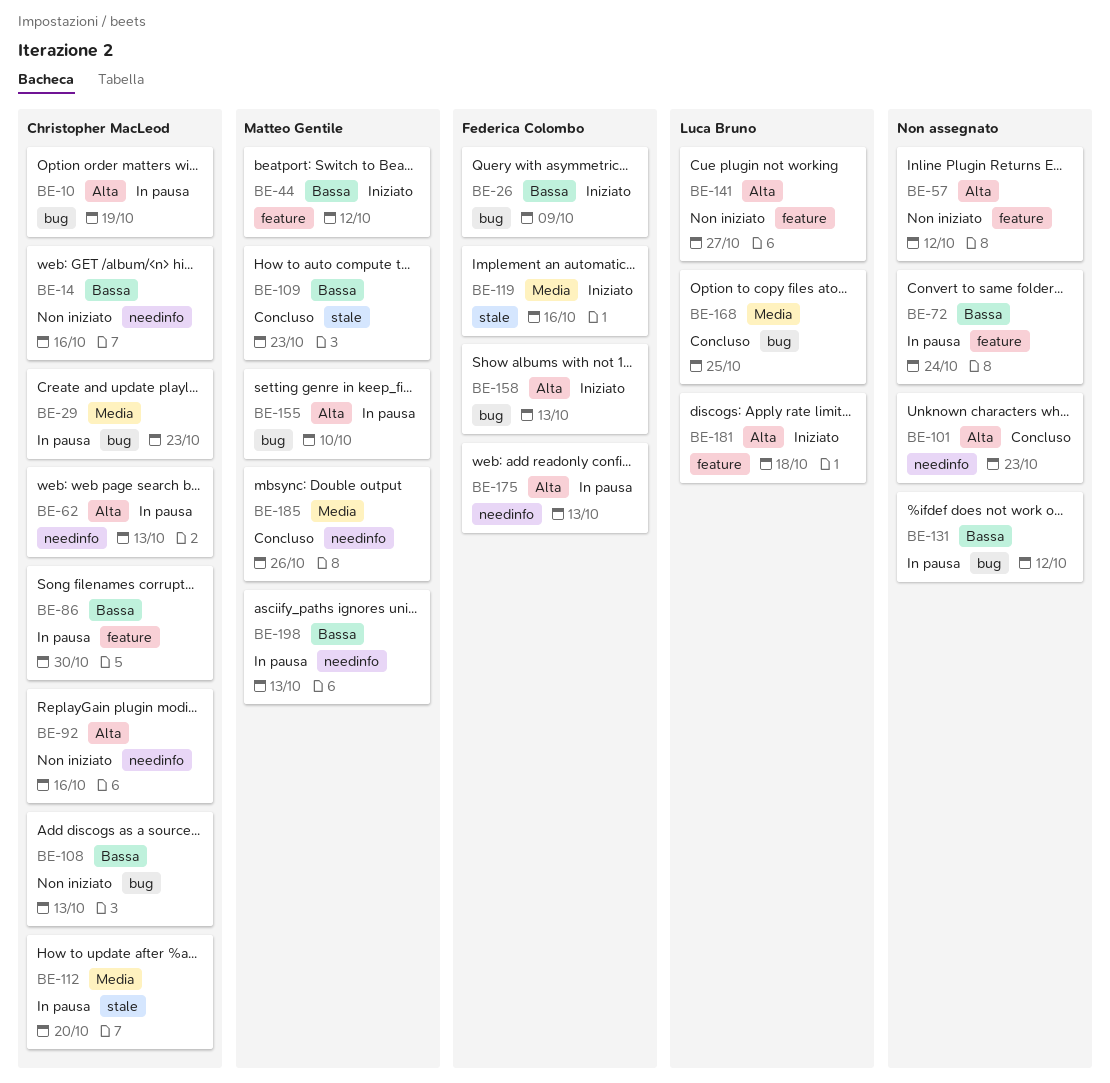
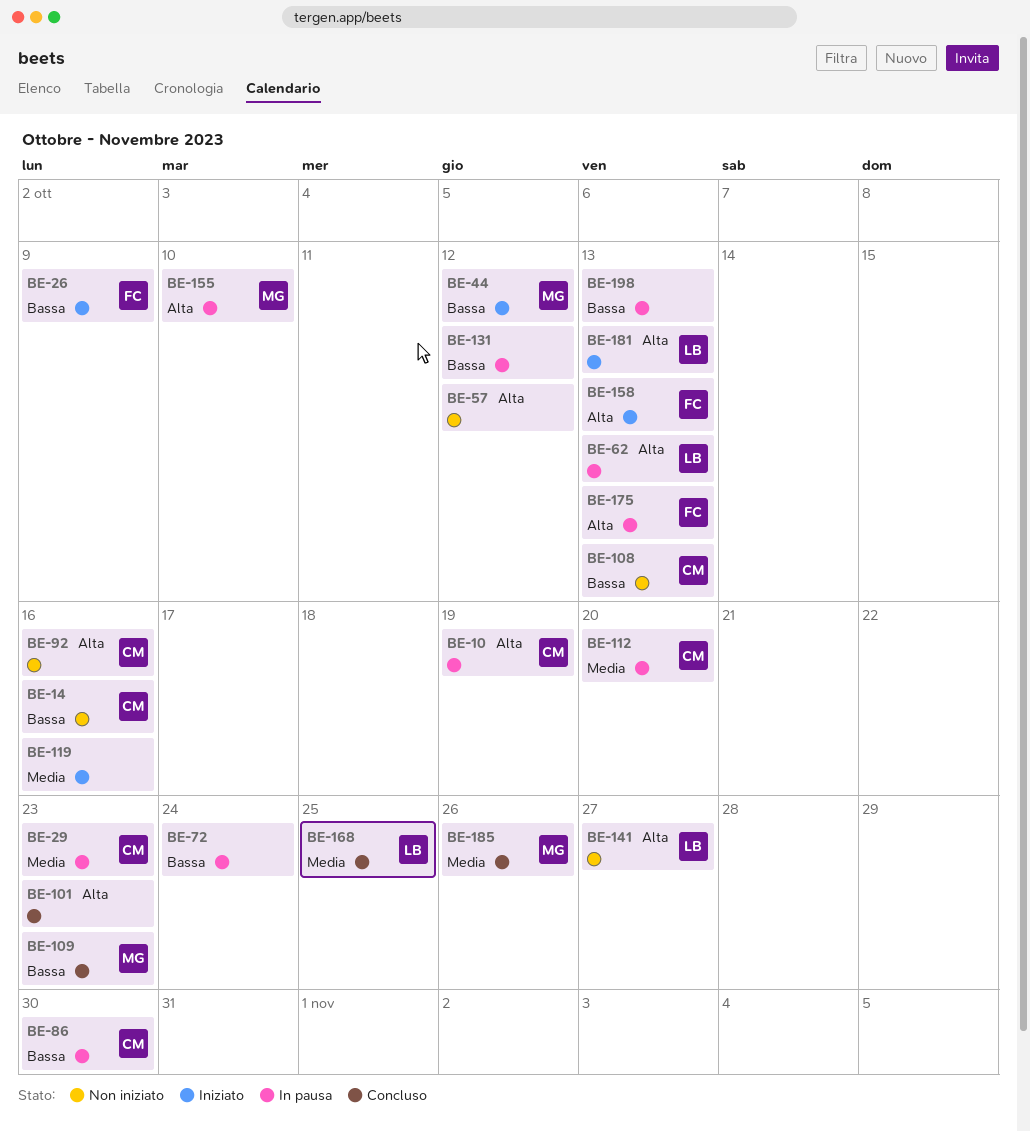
BE-62, owner: Christopher MacLeod -> Luca Bruno
BE-119, owner: Federica Colombo -> none
BE-181, due: Oct 18 -> Oct 13
BE-198, owner: Matteo Gentile -> none

